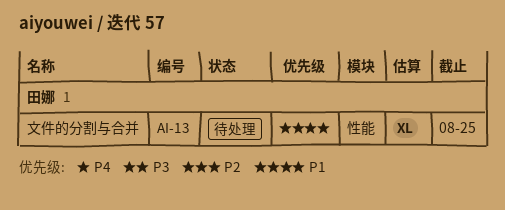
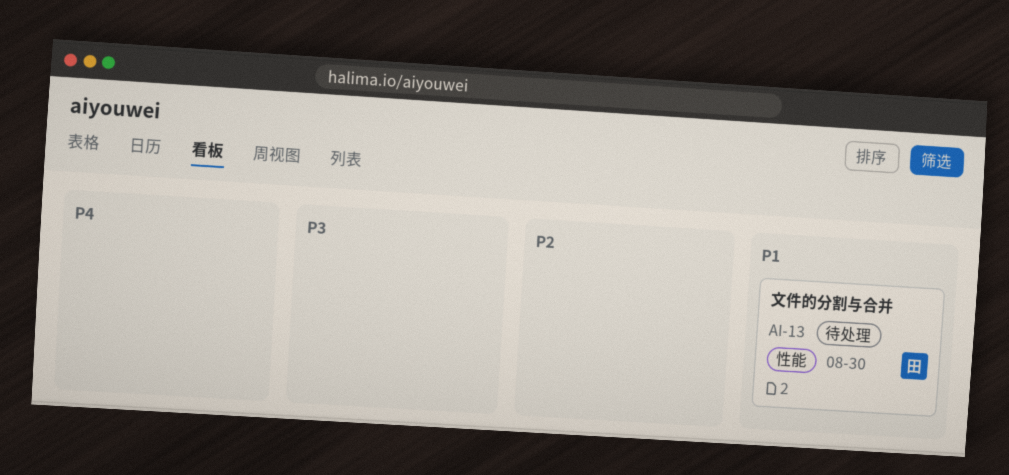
AI-13, due: Aug 25 -> Aug 30

